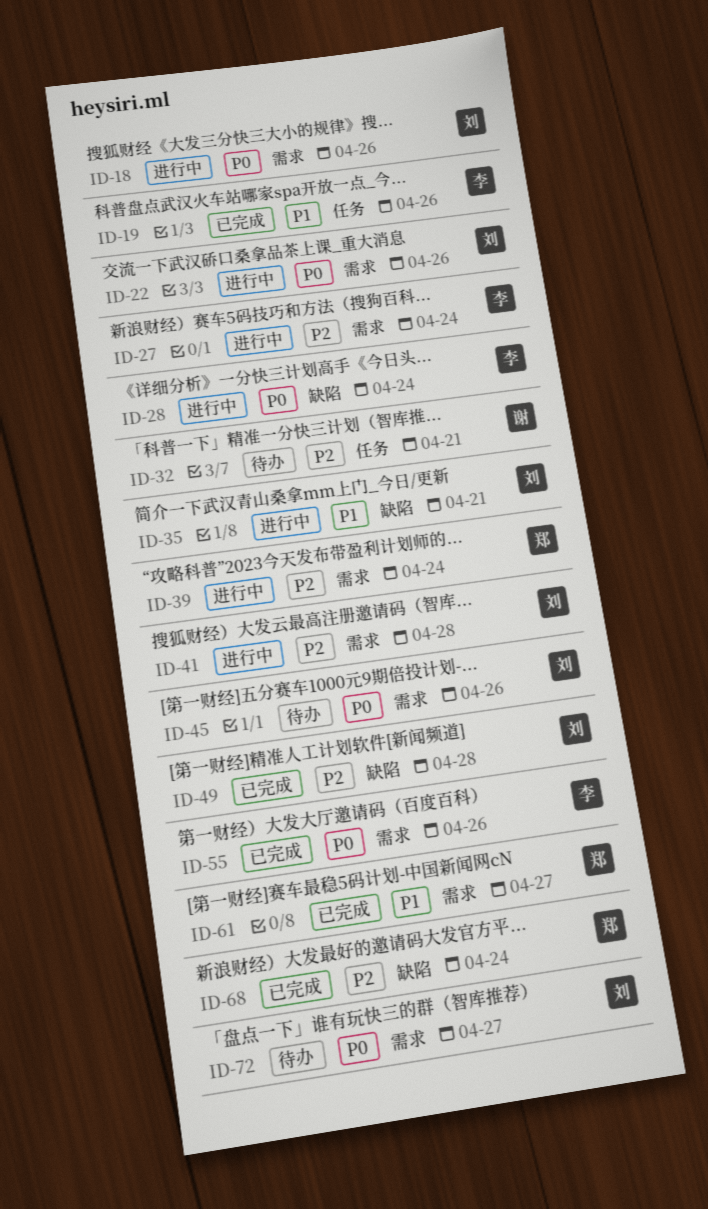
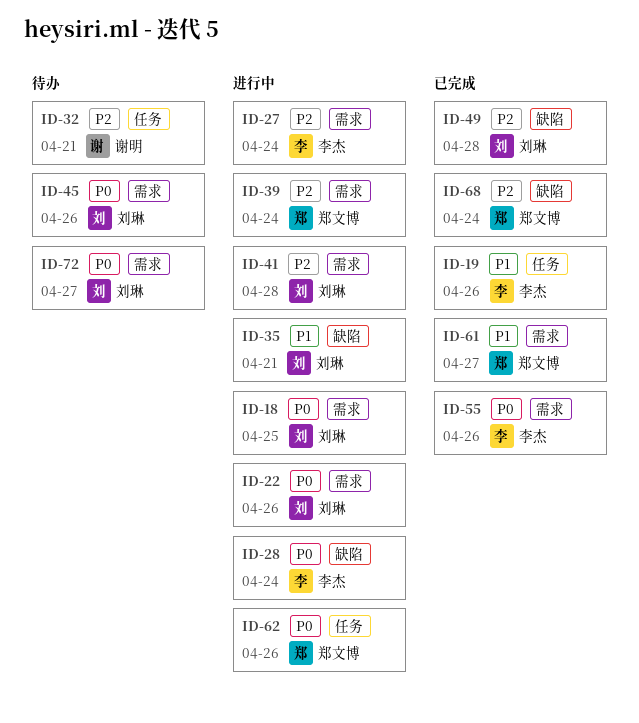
ID-18, due: Apr 26 -> Apr 25
ID-62: none -> present

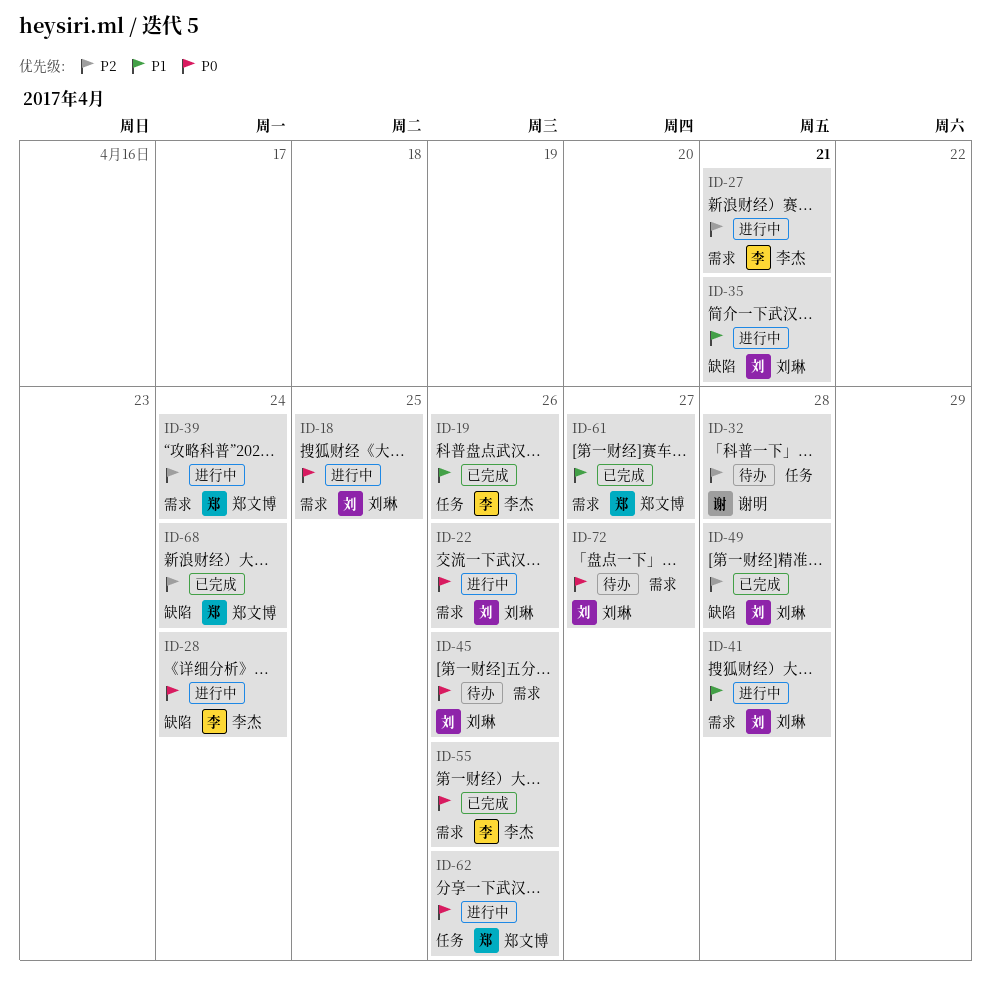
ID-27, due: Apr 24 -> Apr 21
ID-32, due: Apr 21 -> Apr 28
ID-41, priority: P2 -> P1

